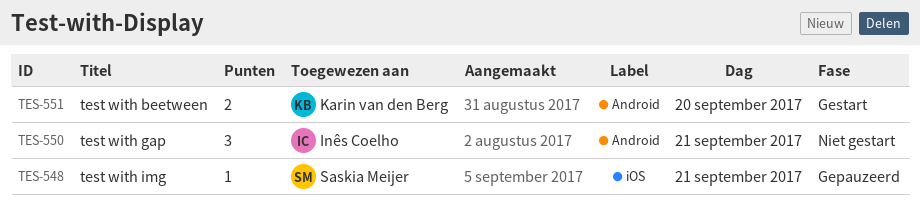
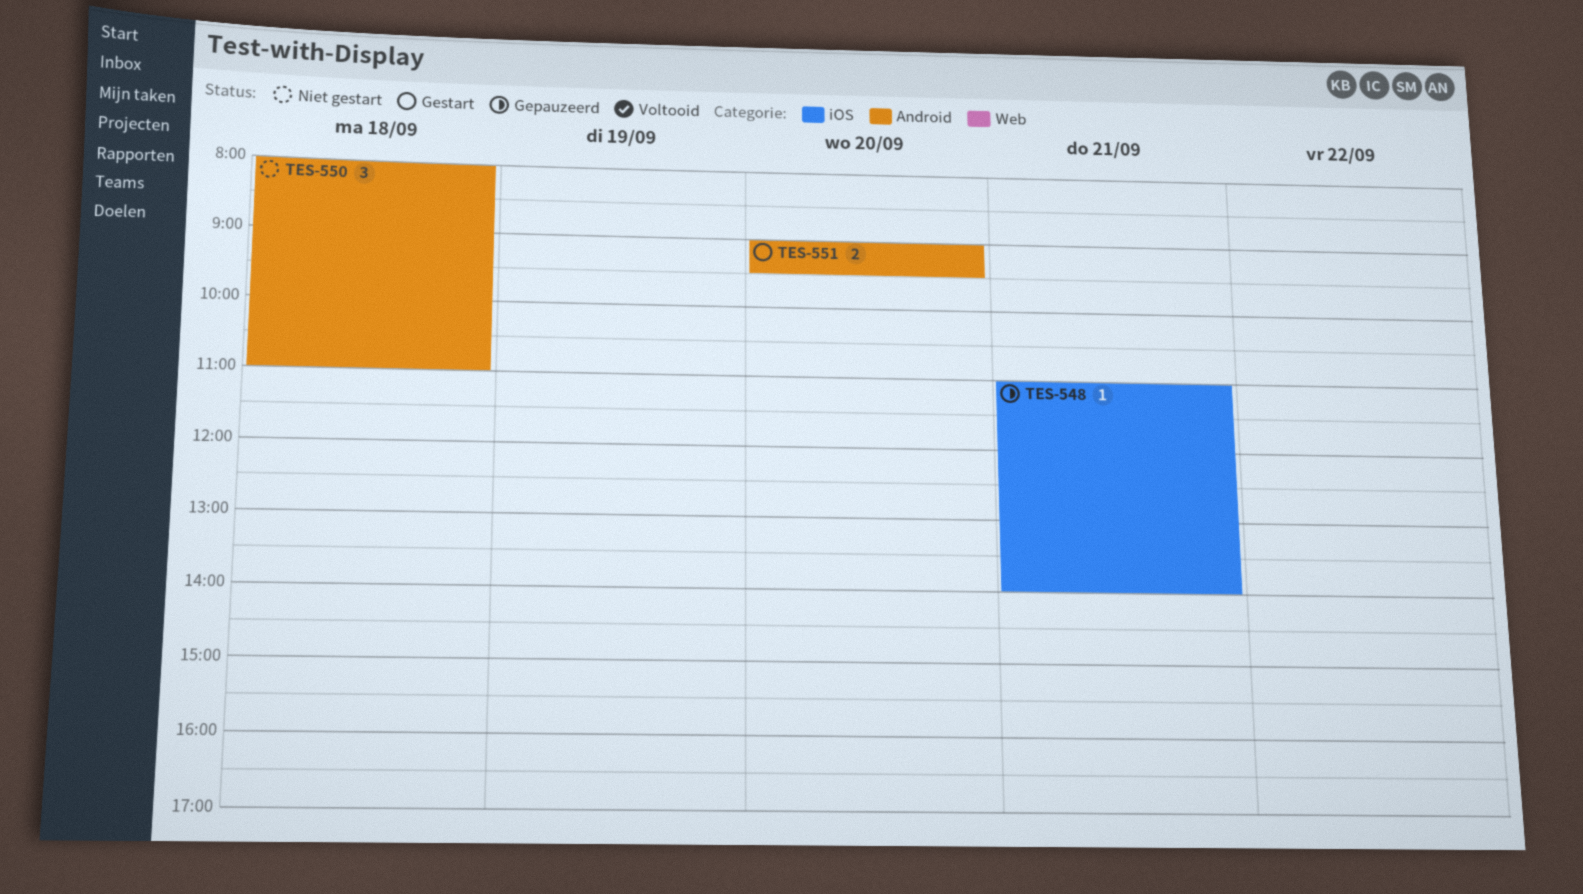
TES-550, day: Sep 21 -> Sep 18

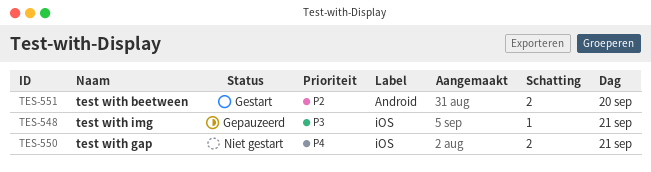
TES-550, label: Android -> iOS
TES-550, estimate: 3 -> 2
TES-550, day: Sep 18 -> Sep 21

